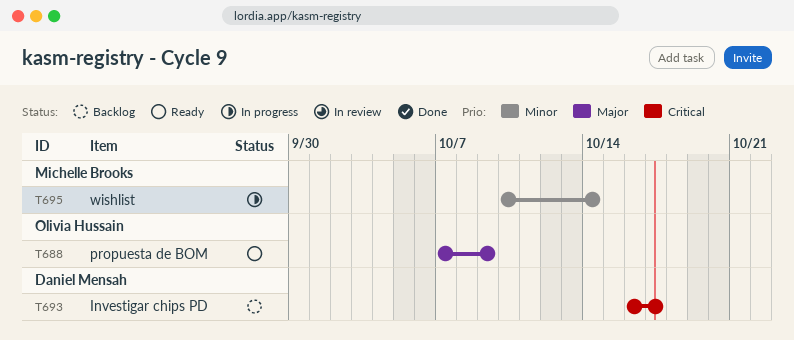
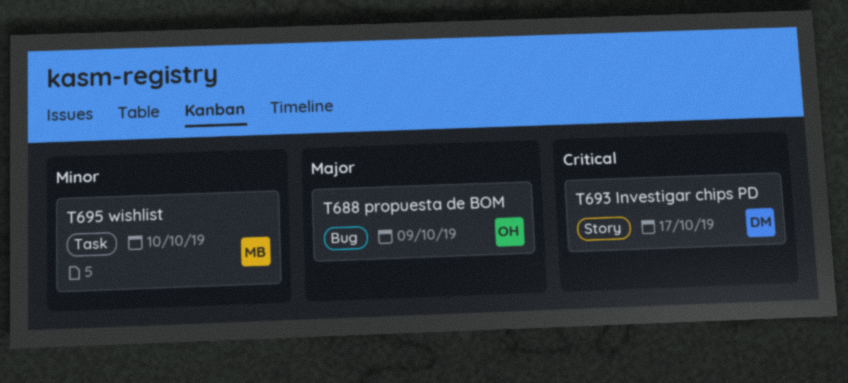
T695, due: Oct 14 -> Oct 10

